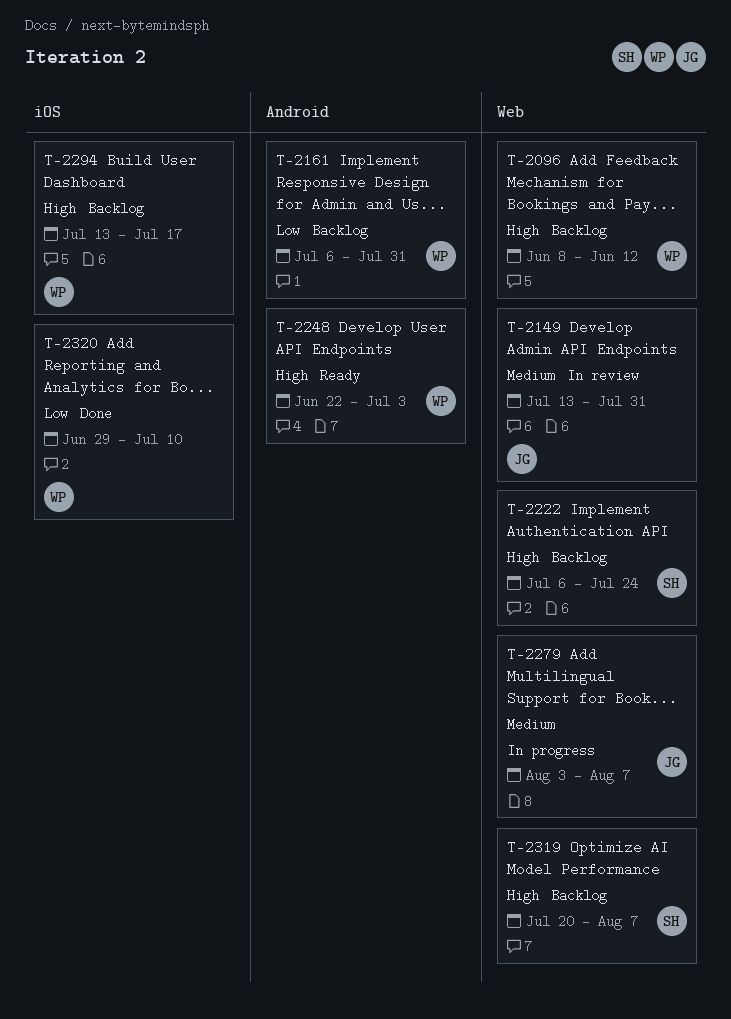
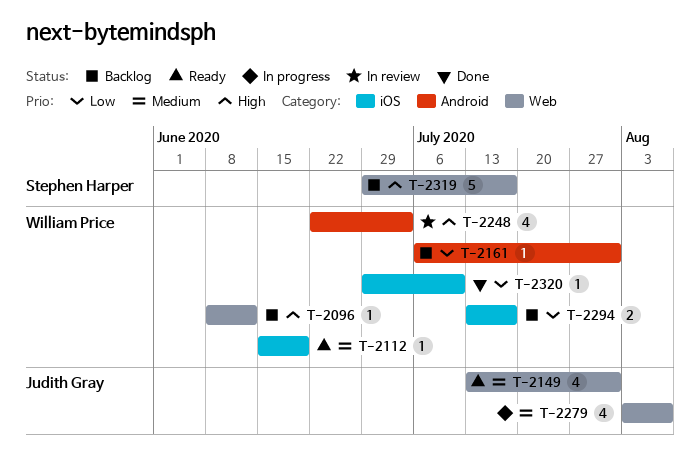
T-2112: none -> present
T-2149, status: In review -> Ready
T-2222: present -> none
T-2248, status: Ready -> In review
T-2294, priority: High -> Low
T-2319, start: Jul 20 -> Jun 29
T-2319, due: Aug 7 -> Jul 17

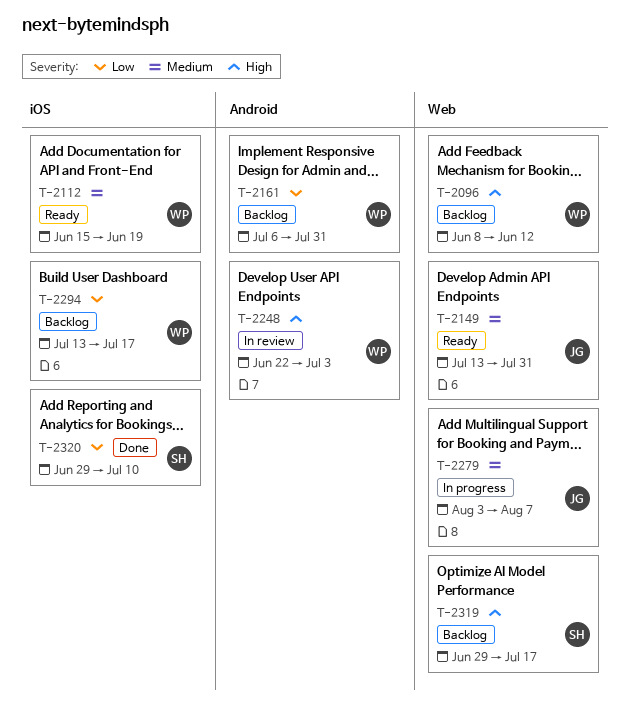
T-2320, owner: William Price -> Stephen Harper

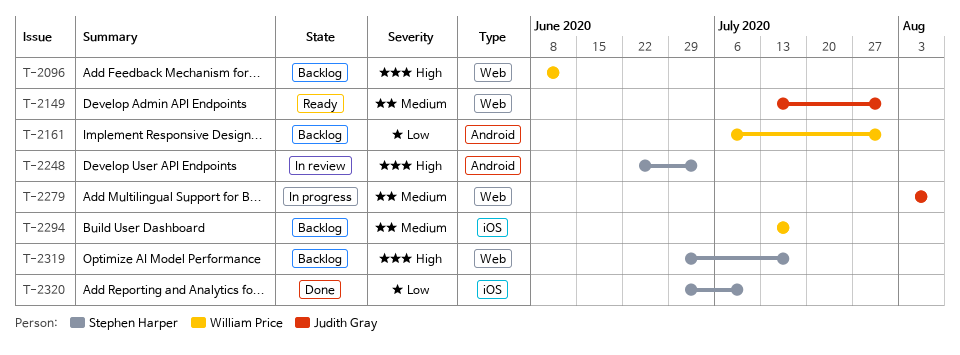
T-2112: present -> none
T-2248, owner: William Price -> Stephen Harper
T-2294, priority: Low -> Medium

